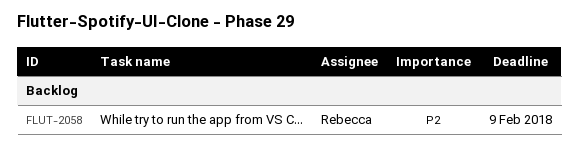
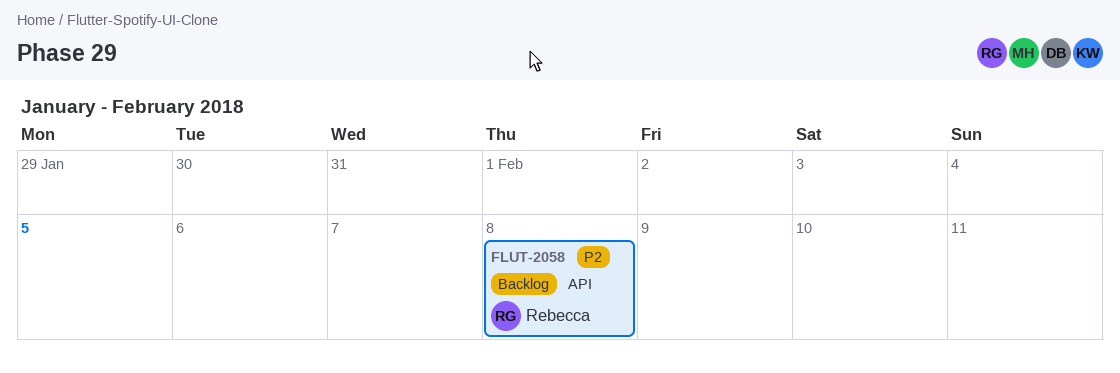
FLUT-2058, due: Feb 9 -> Feb 8

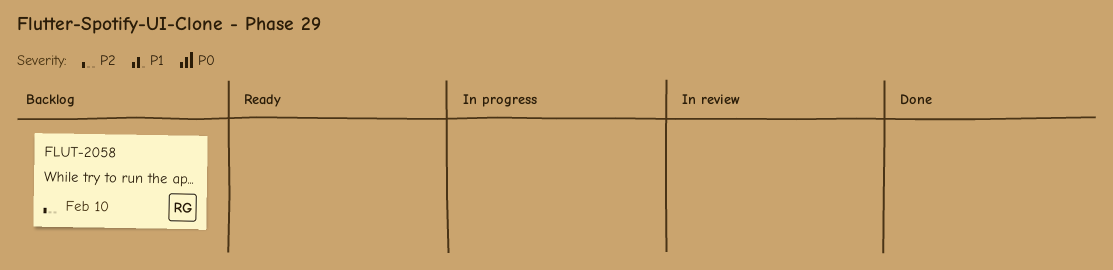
FLUT-2058, due: Feb 8 -> Feb 10

